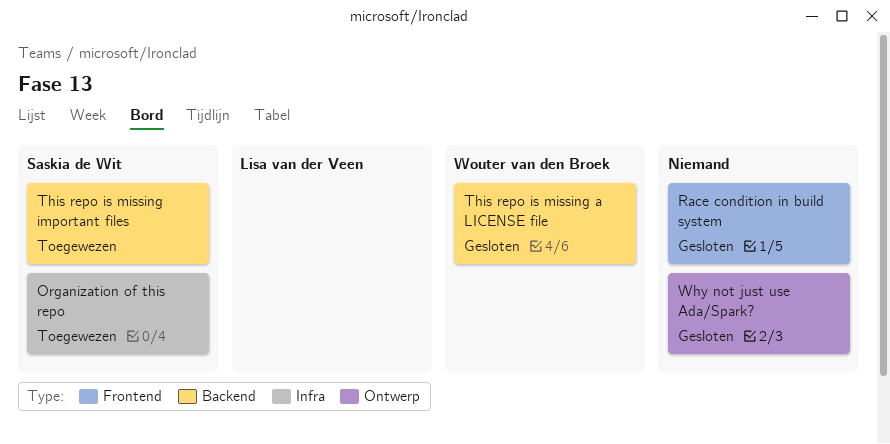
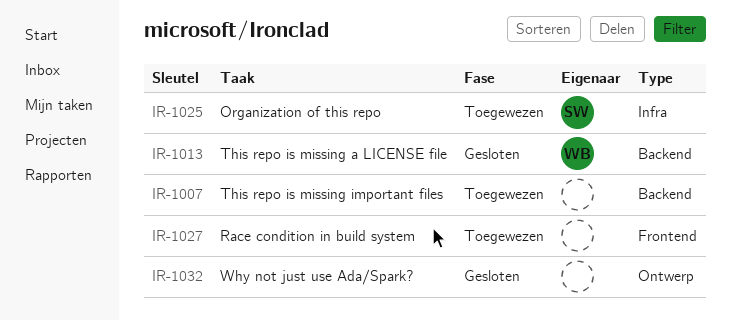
Race condition in build system, status: Gesloten -> Toegewezen
This repo is missing important files, owner: Saskia de Wit -> none

